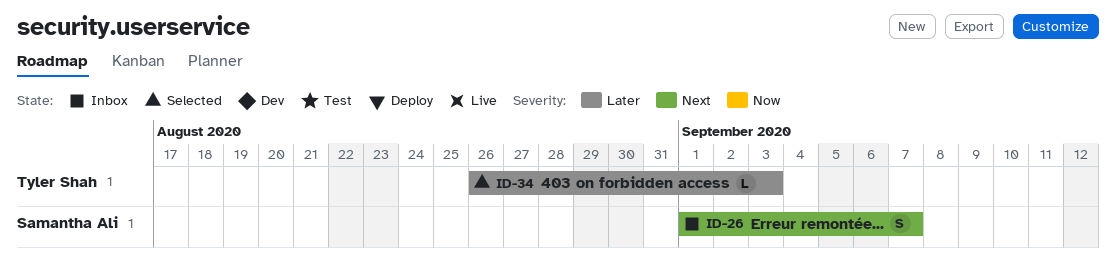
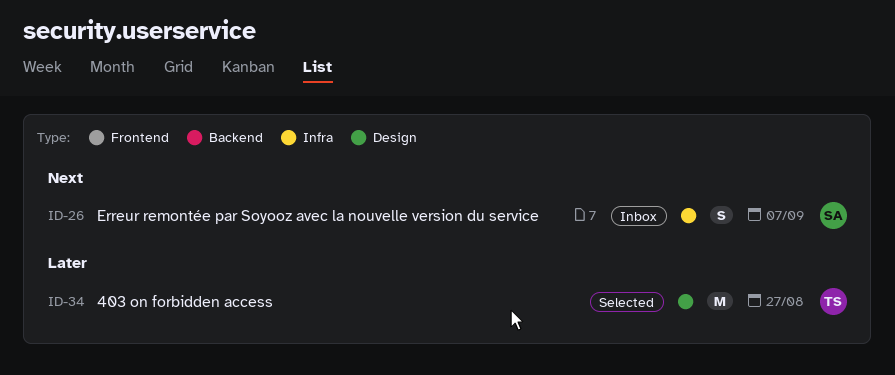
ID-34, estimate: L -> M
ID-34, due: Sep 3 -> Aug 27

